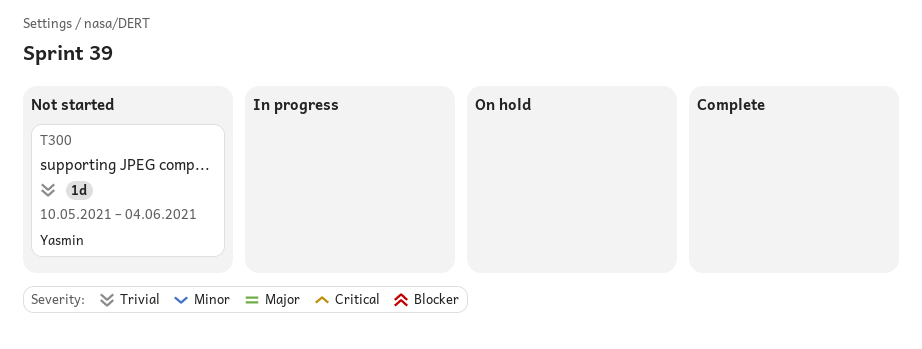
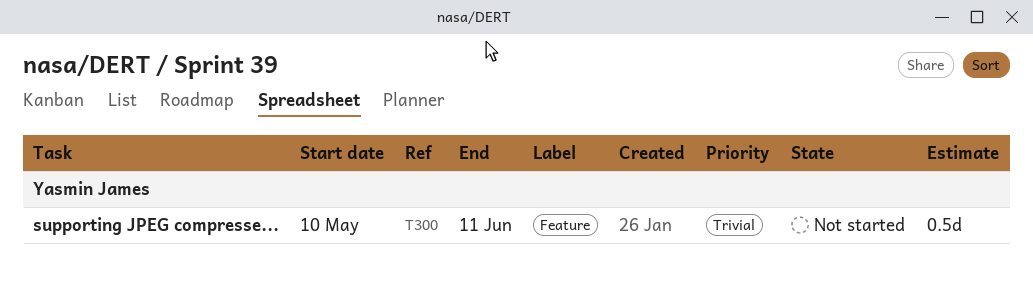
T300, estimate: 1d -> 0.5d
T300, due: Jun 4 -> Jun 11

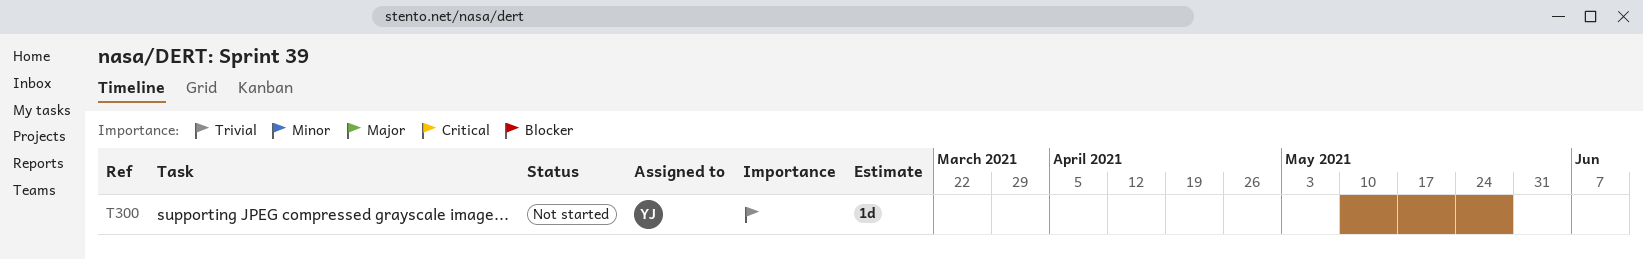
T300, estimate: 0.5d -> 1d
T300, due: Jun 11 -> May 28

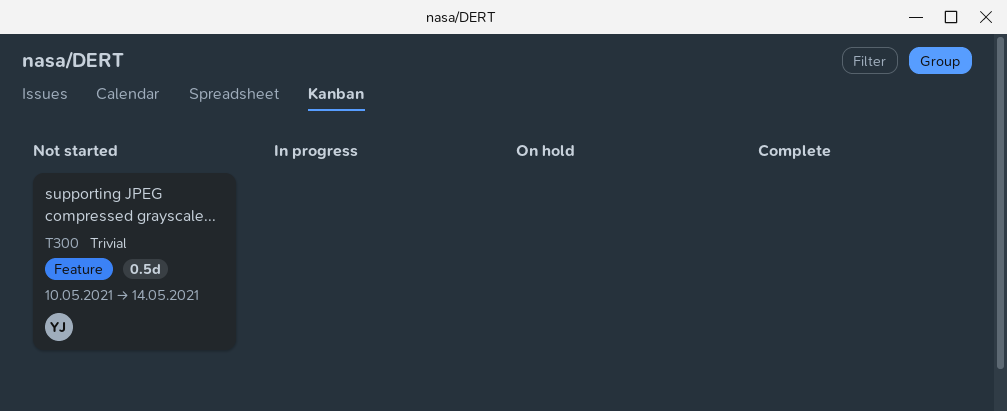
T300, estimate: 1d -> 0.5d
T300, due: May 28 -> May 14

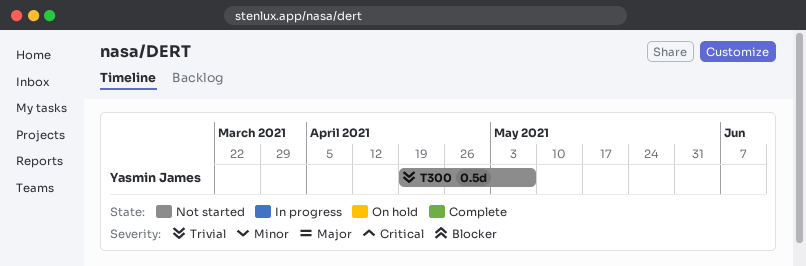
T300, start: May 10 -> Apr 19
T300, due: May 14 -> May 7

